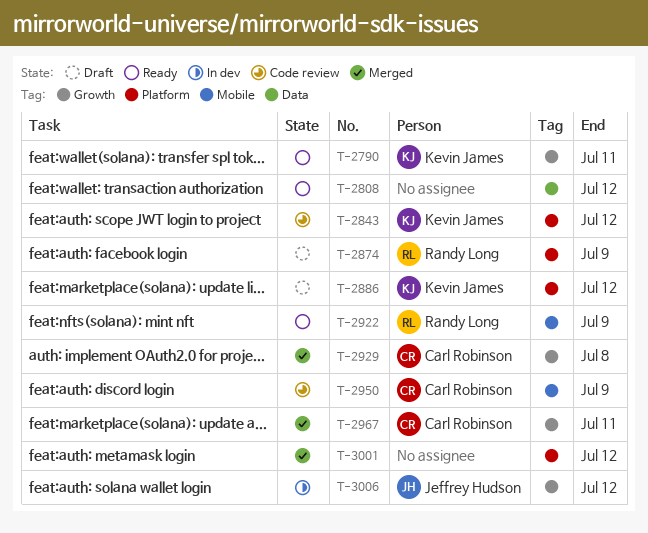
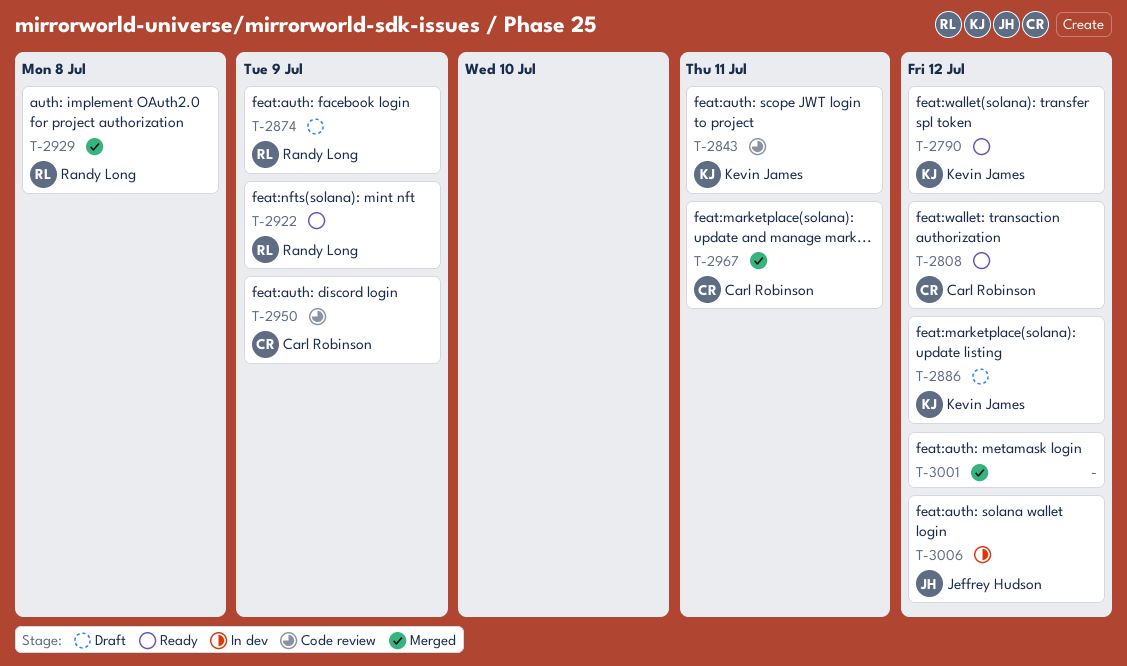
T-2790, due: Jul 11 -> Jul 12
T-2808, owner: none -> Carl Robinson
T-2843, due: Jul 12 -> Jul 11
T-2929, owner: Carl Robinson -> Randy Long

